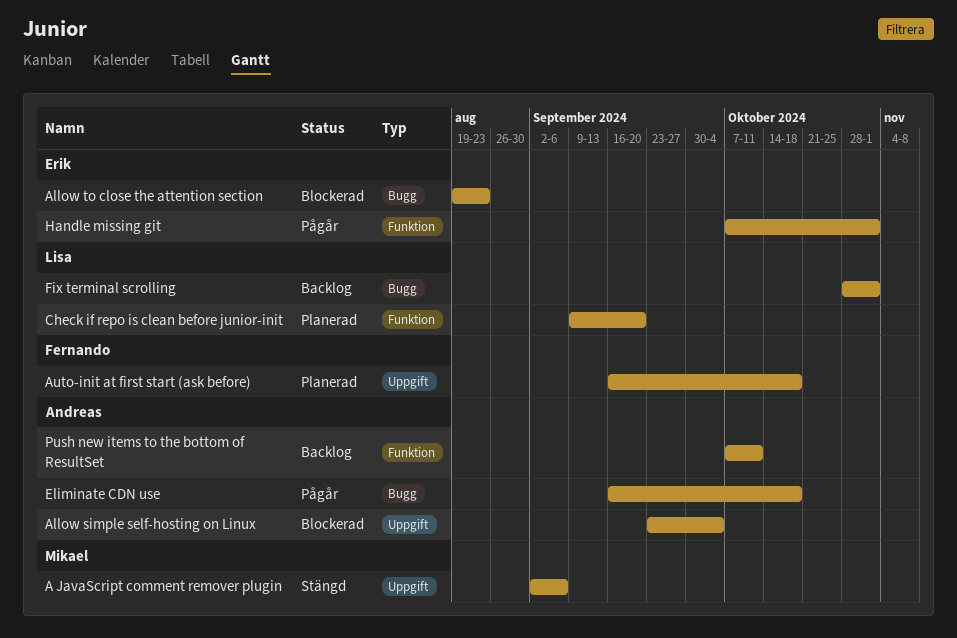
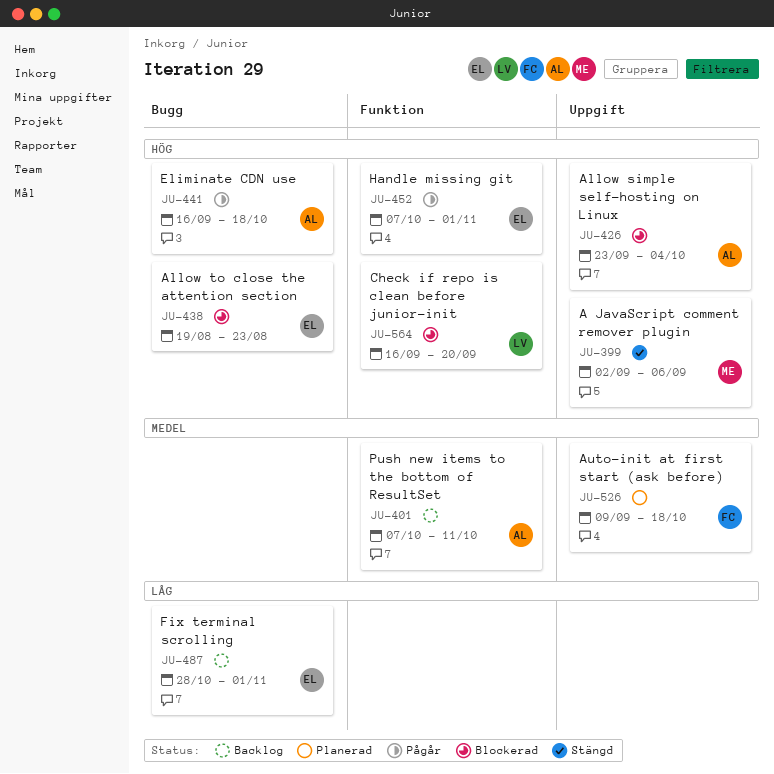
Auto-init at first start (ask before), start: Sep 16 -> Sep 9
Check if repo is clean before junior-init, status: Planerad -> Blockerad
Check if repo is clean before junior-init, start: Sep 9 -> Sep 16
Fix terminal scrolling, owner: Lisa -> Erik

